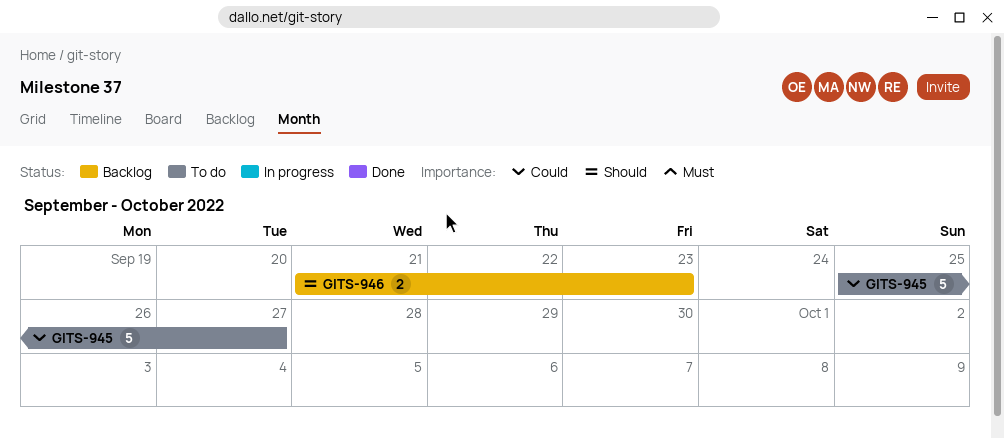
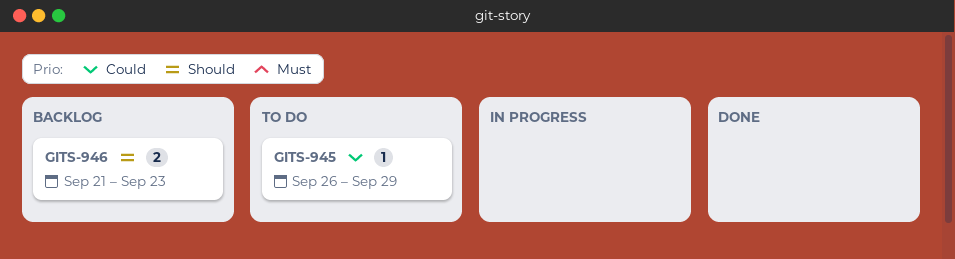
GITS-945, estimate: 5 -> 1
GITS-945, start: Sep 25 -> Sep 26
GITS-945, due: Sep 27 -> Sep 29

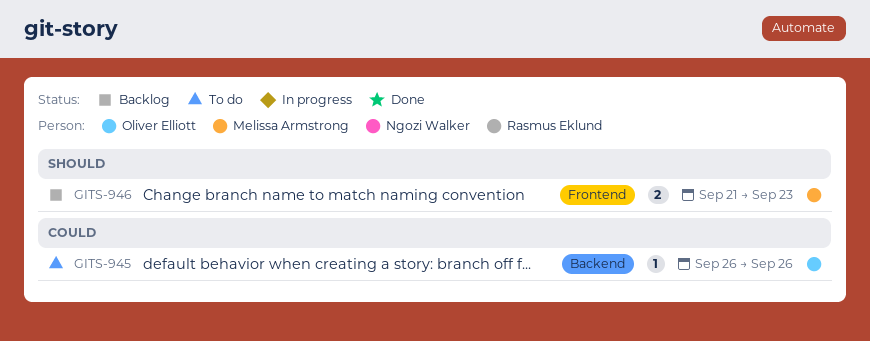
GITS-945, due: Sep 29 -> Sep 26

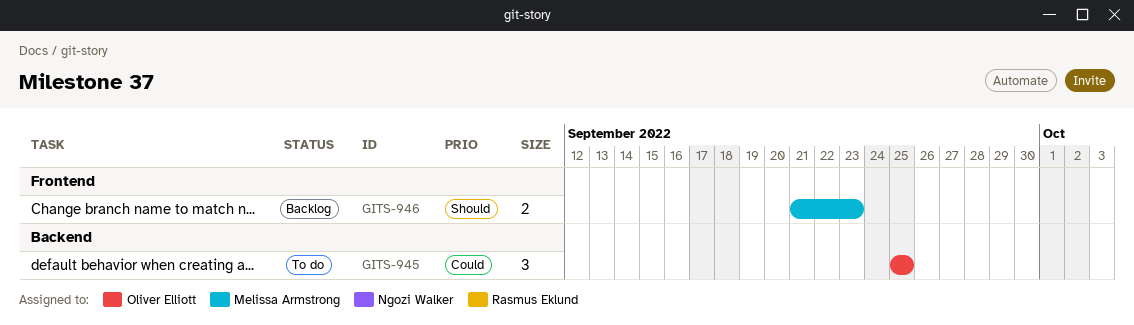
GITS-945, estimate: 1 -> 3
GITS-945, start: Sep 26 -> Sep 25
GITS-945, due: Sep 26 -> Sep 25

